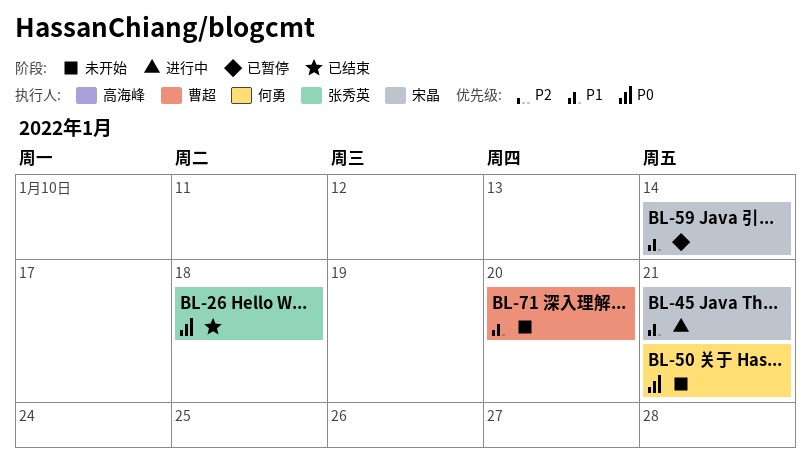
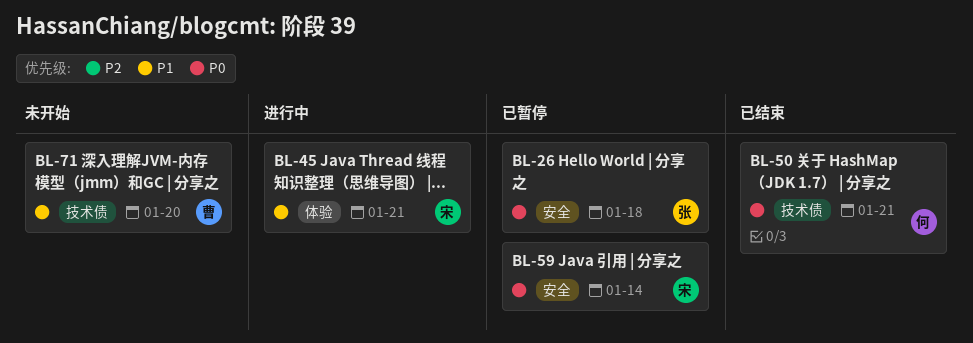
BL-26, status: 已结束 -> 已暂停
BL-50, status: 未开始 -> 已结束
BL-59, priority: P1 -> P0

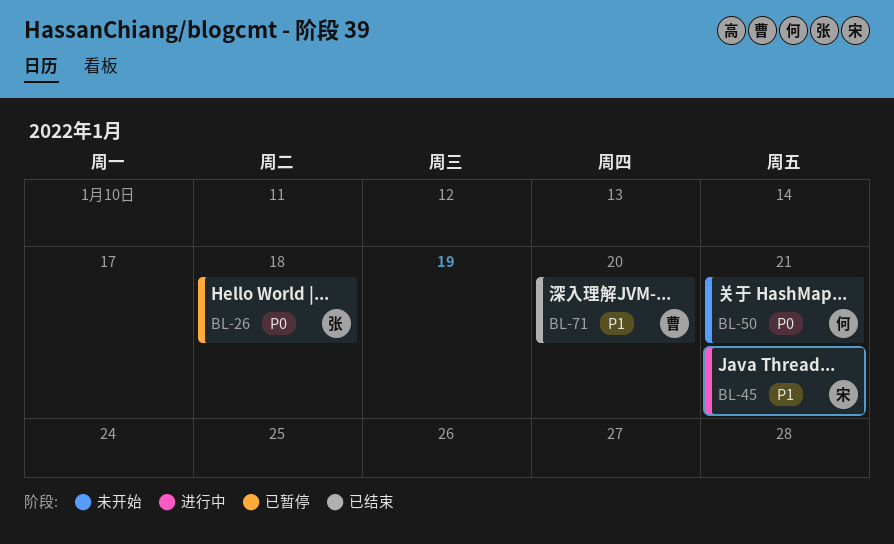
BL-50, status: 已结束 -> 未开始
BL-59: present -> none
BL-71, status: 未开始 -> 已结束

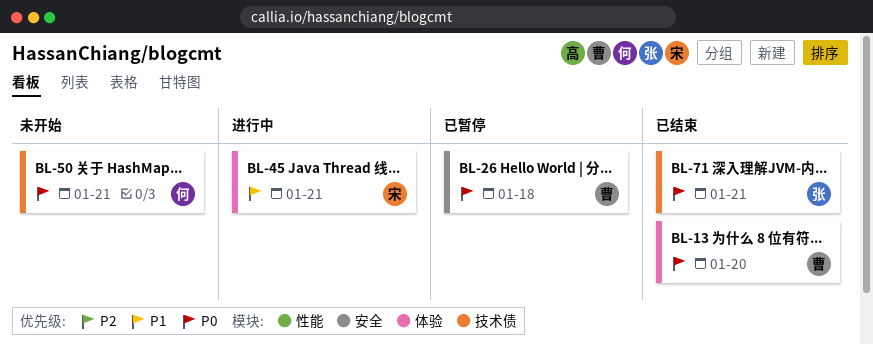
BL-13: none -> present
BL-26, owner: 张 -> 曹
BL-71, owner: 曹 -> 张
BL-71, priority: P1 -> P0
BL-71, due: Jan 20 -> Jan 21

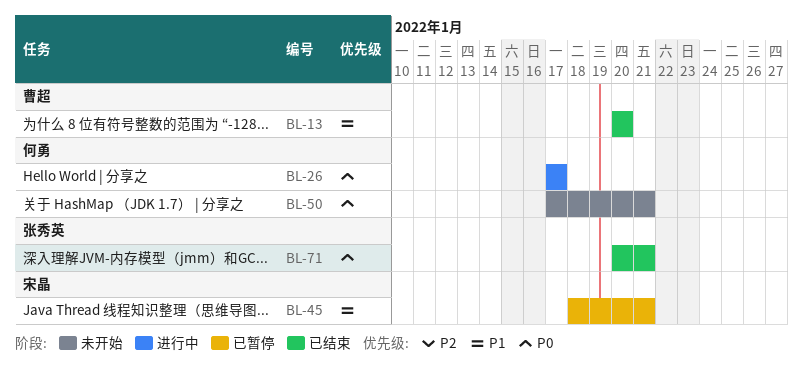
BL-13, priority: P0 -> P1
BL-26, status: 已暂停 -> 进行中
BL-26, owner: 曹超 -> 何勇
BL-26, due: Jan 18 -> Jan 17
BL-45, status: 进行中 -> 已暂停

